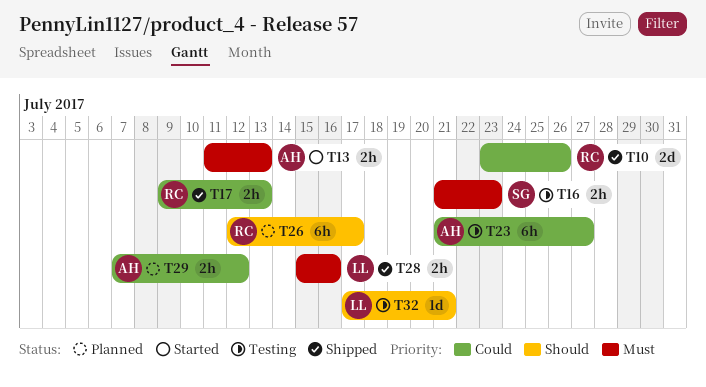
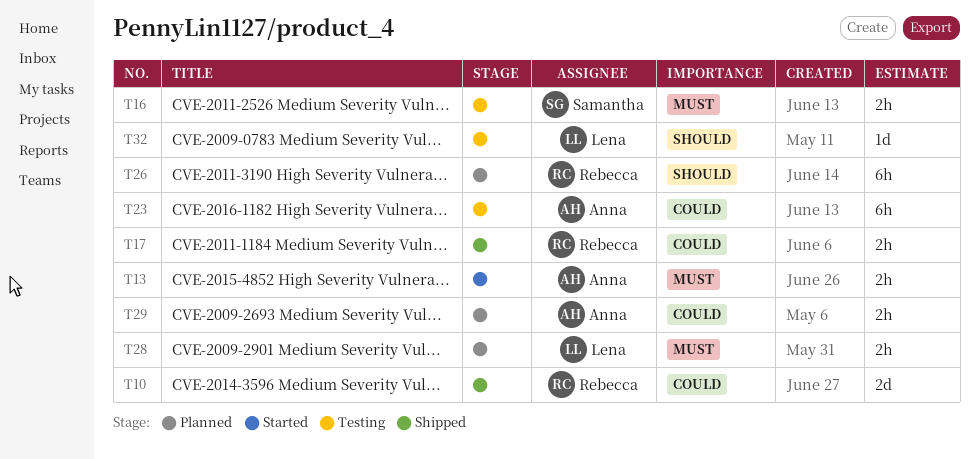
T28, status: Shipped -> Planned

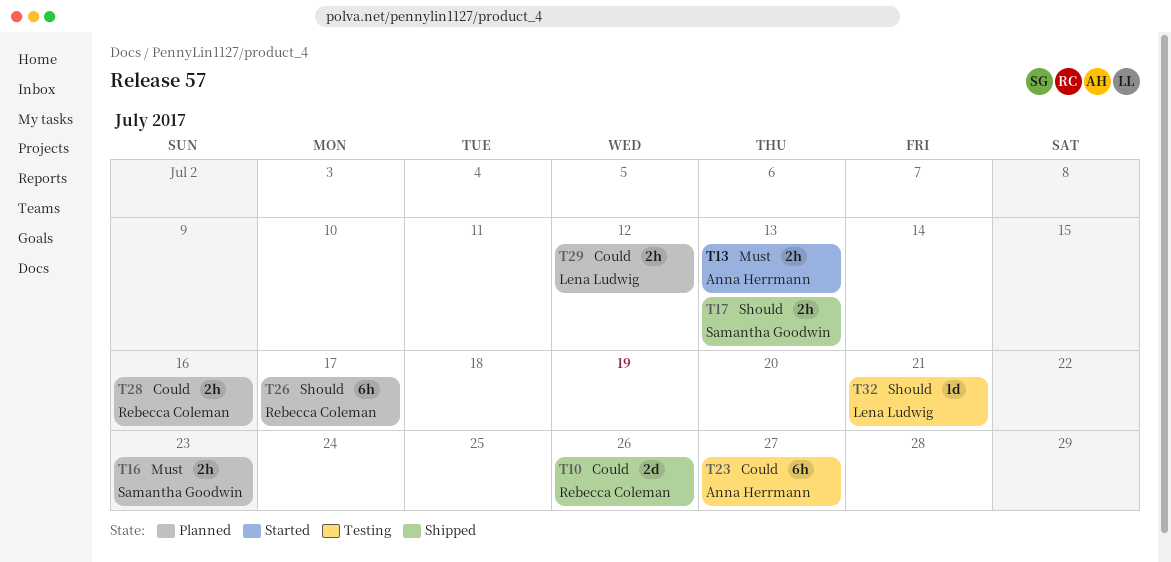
T16, status: Testing -> Planned
T17, owner: Rebecca Coleman -> Samantha Goodwin
T17, priority: Could -> Should
T28, owner: Lena Ludwig -> Rebecca Coleman
T28, priority: Must -> Could
T29, owner: Anna Herrmann -> Lena Ludwig

